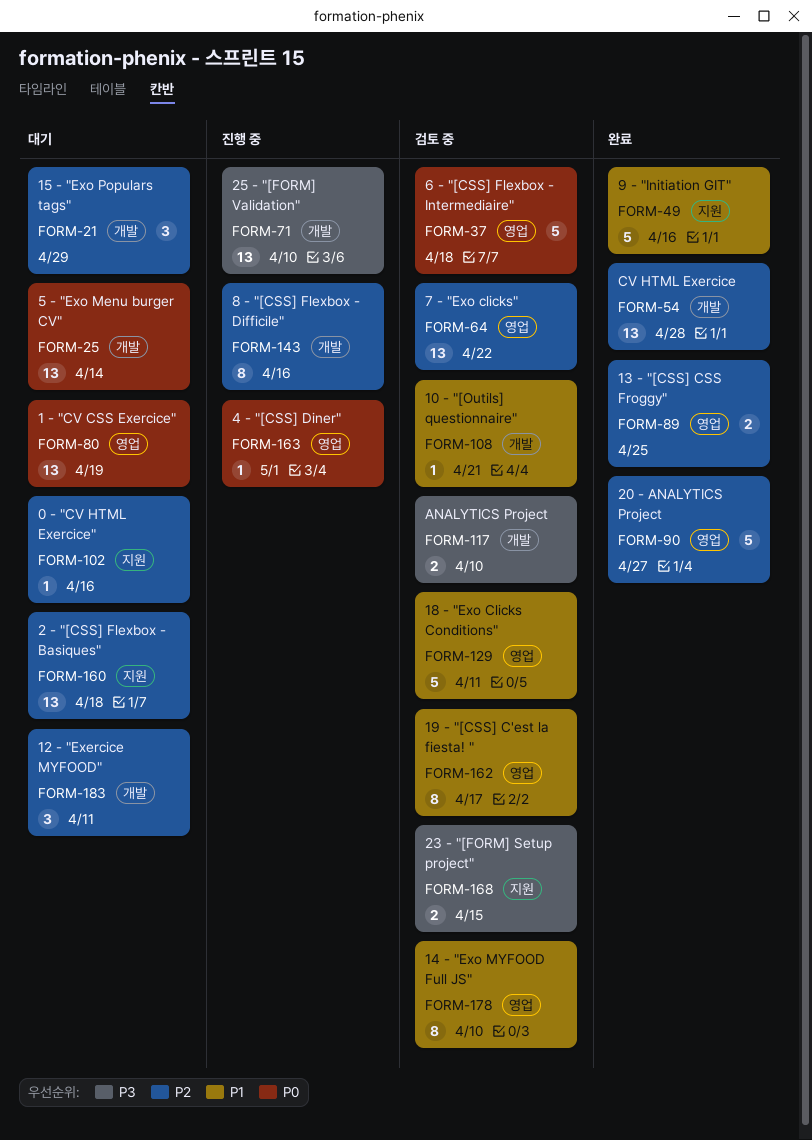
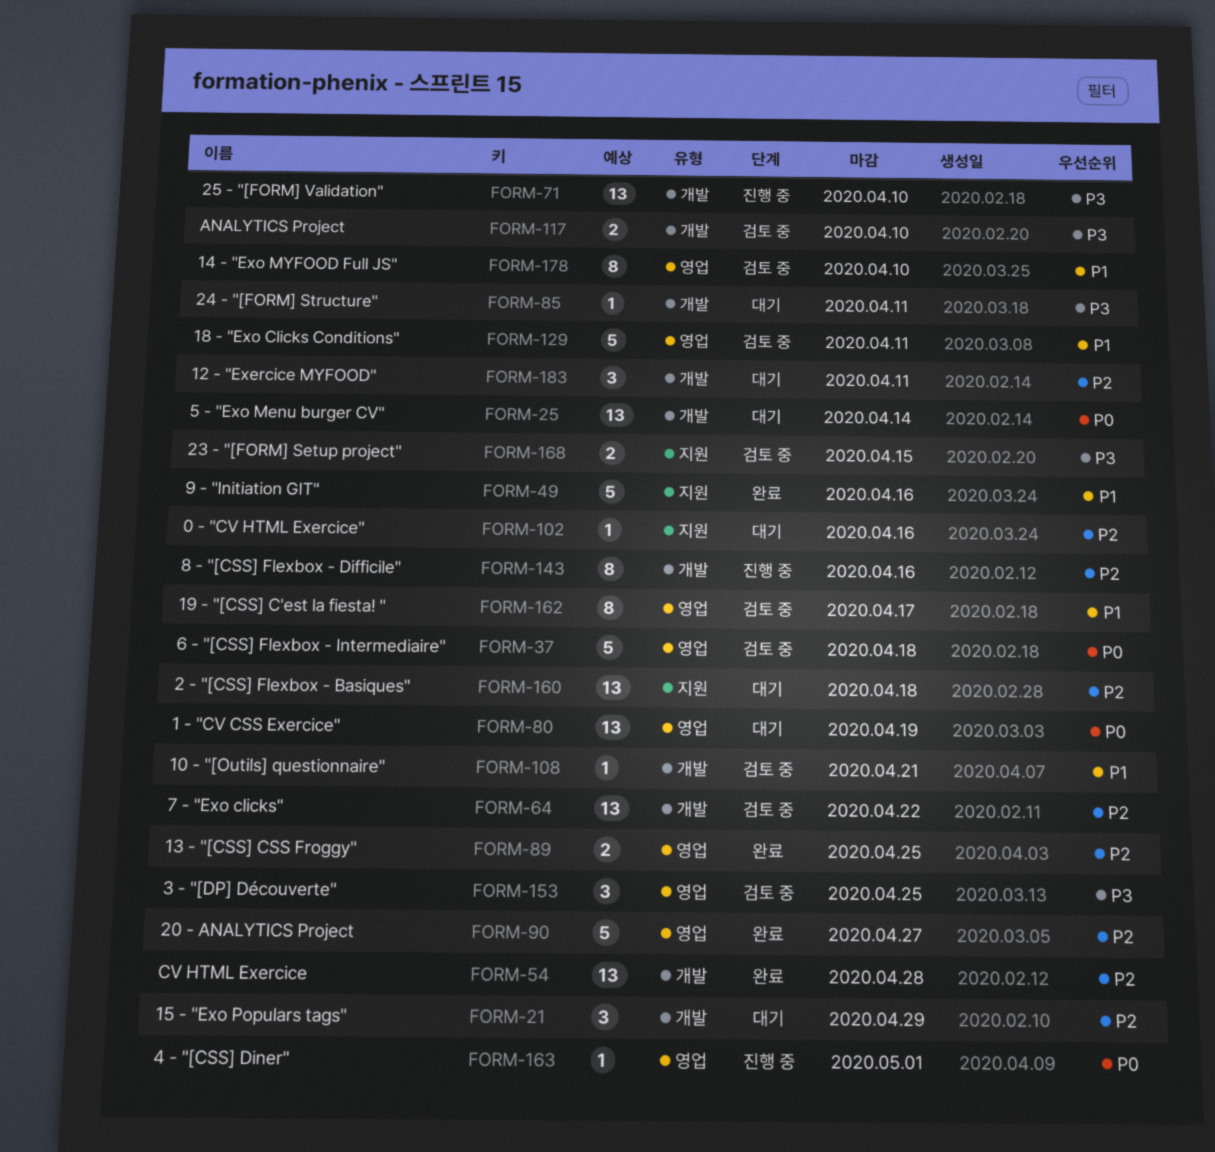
FORM-64, label: 영업 -> 개발
FORM-85: none -> present
FORM-153: none -> present

